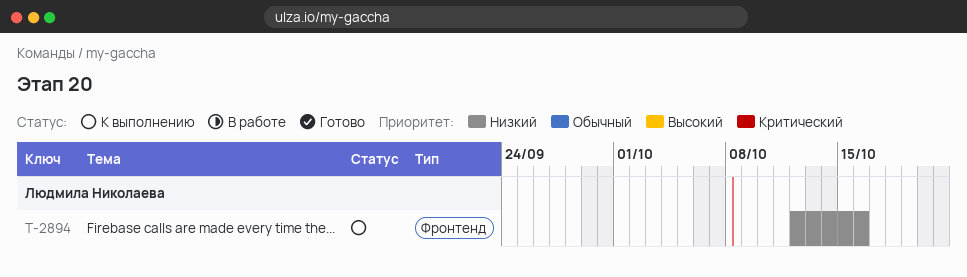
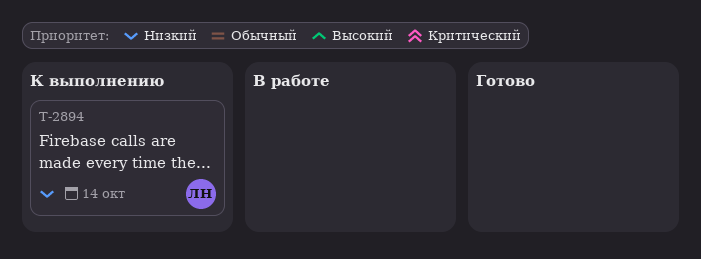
T-2894, due: Oct 16 -> Oct 14

